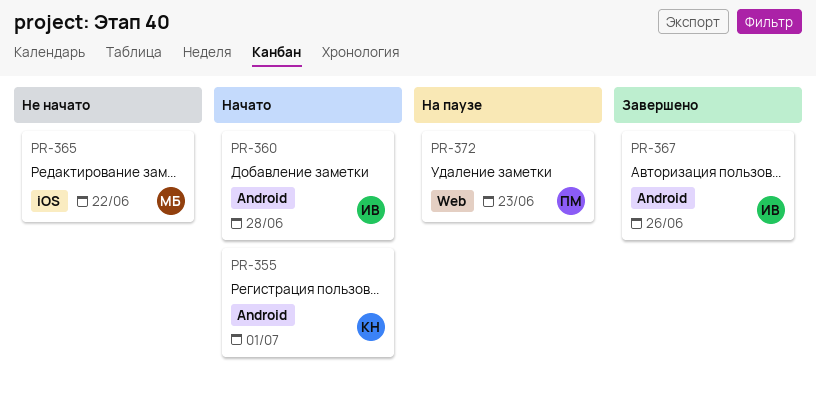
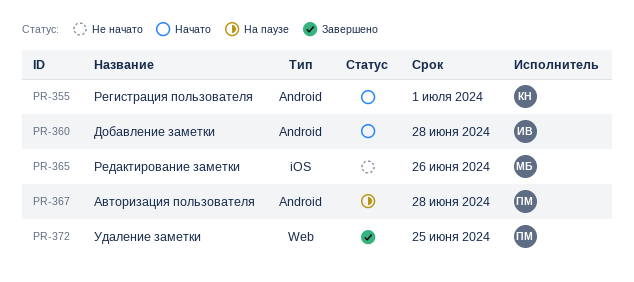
PR-365, due: Jun 22 -> Jun 26
PR-367, status: Завершено -> На паузе
PR-367, owner: ИВ -> ПМ
PR-367, due: Jun 26 -> Jun 28
PR-372, status: На паузе -> Завершено
PR-372, due: Jun 23 -> Jun 25

